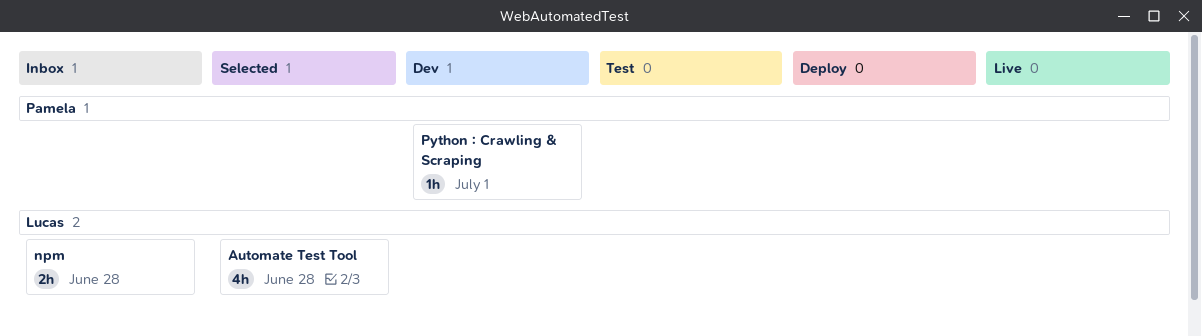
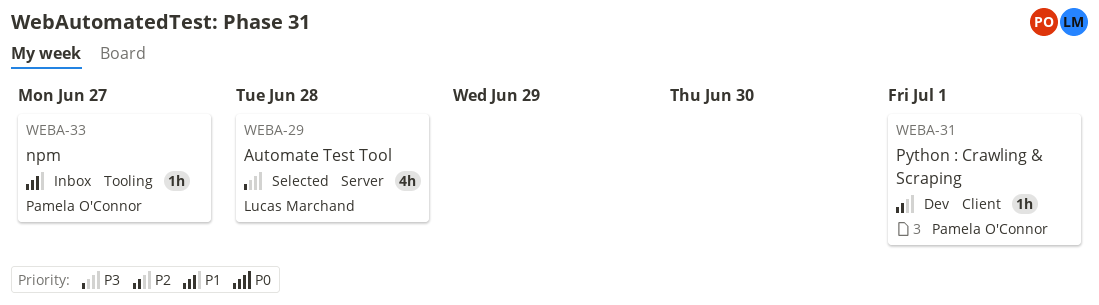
npm, owner: Lucas Marchand -> Pamela O'Connor
npm, estimate: 2h -> 1h
npm, due: Jun 28 -> Jun 27

